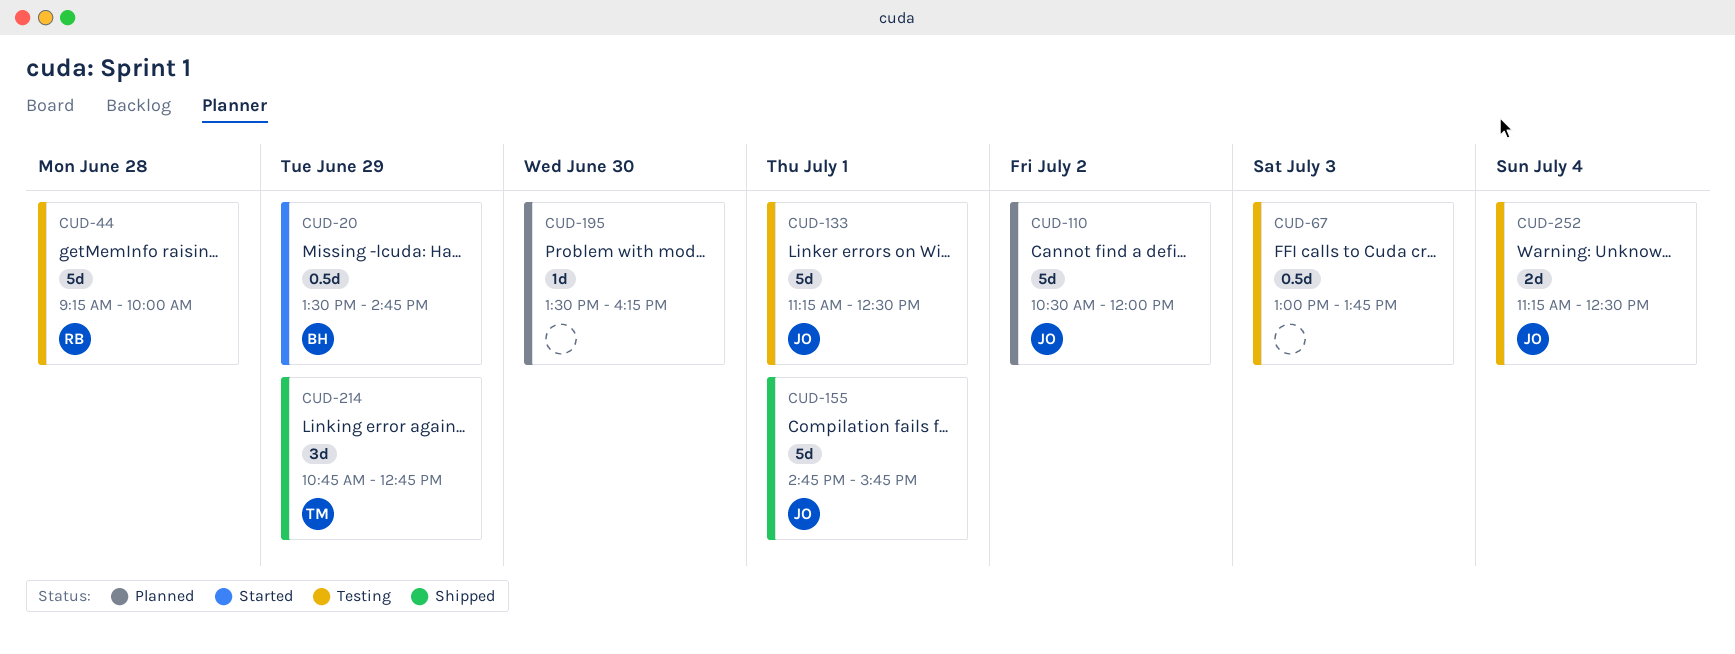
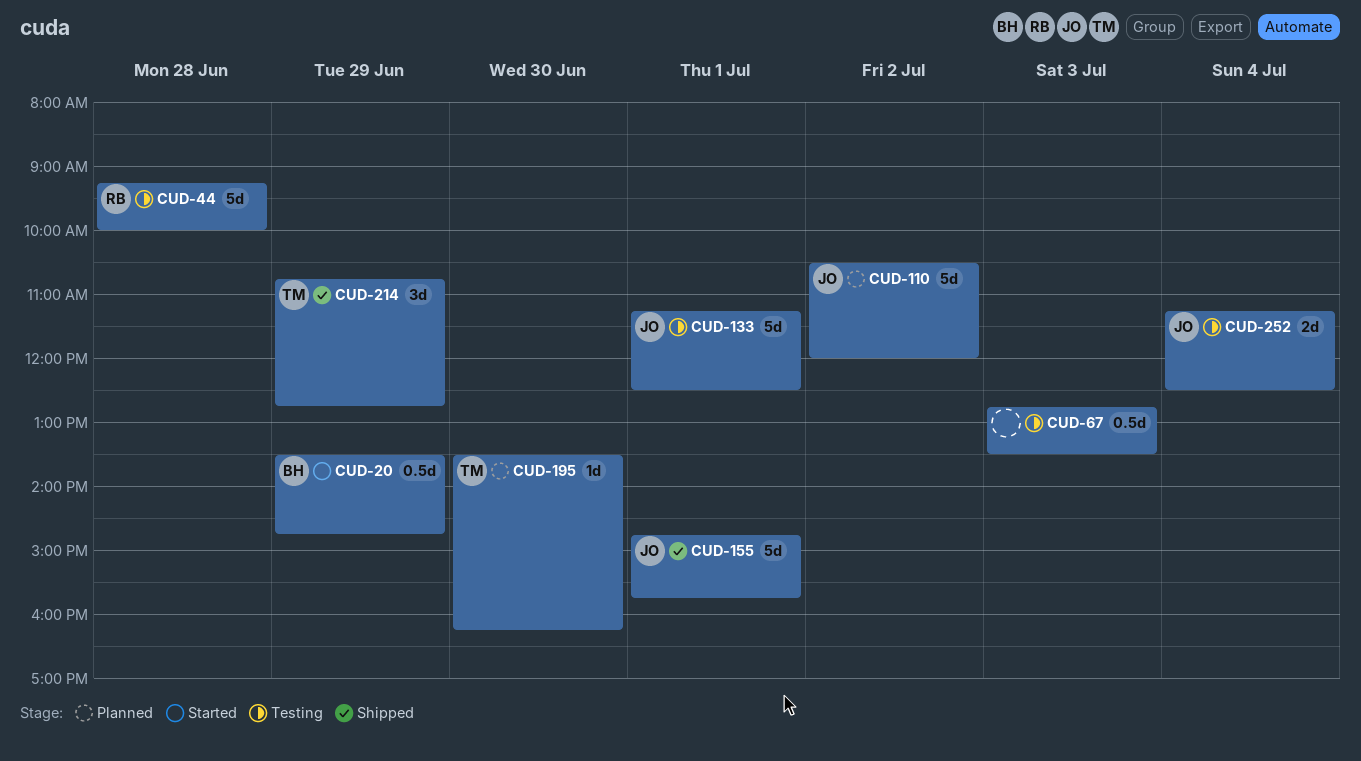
CUD-67, begins: 13:00 -> 12:45
CUD-67, ends: 13:45 -> 13:30
CUD-195, owner: none -> TM

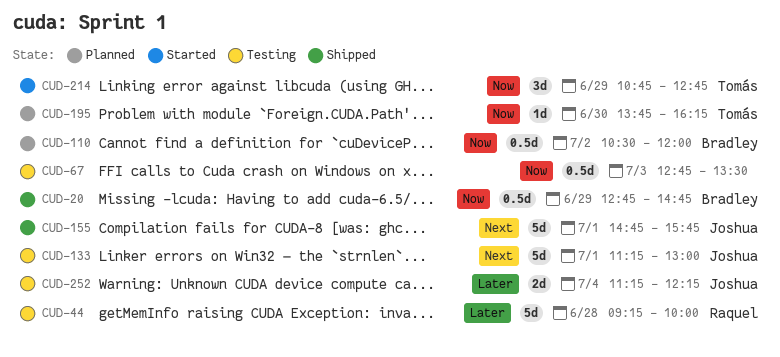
CUD-20, status: Started -> Shipped
CUD-20, begins: 13:30 -> 12:45
CUD-110, owner: Joshua -> Bradley
CUD-110, estimate: 5d -> 0.5d
CUD-133, ends: 12:30 -> 13:00
CUD-195, begins: 13:30 -> 13:45
CUD-214, status: Shipped -> Started
CUD-252, ends: 12:30 -> 12:15

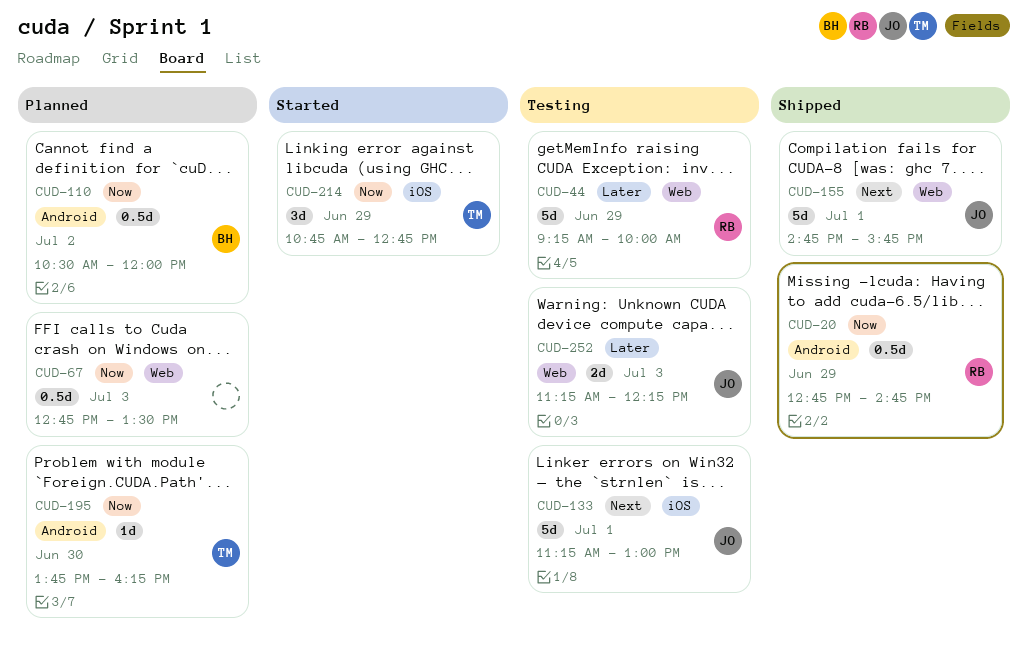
CUD-20, owner: Bradley -> Raquel
CUD-44, day: Jun 28 -> Jun 29
CUD-67, status: Testing -> Planned
CUD-252, day: Jul 4 -> Jul 3

